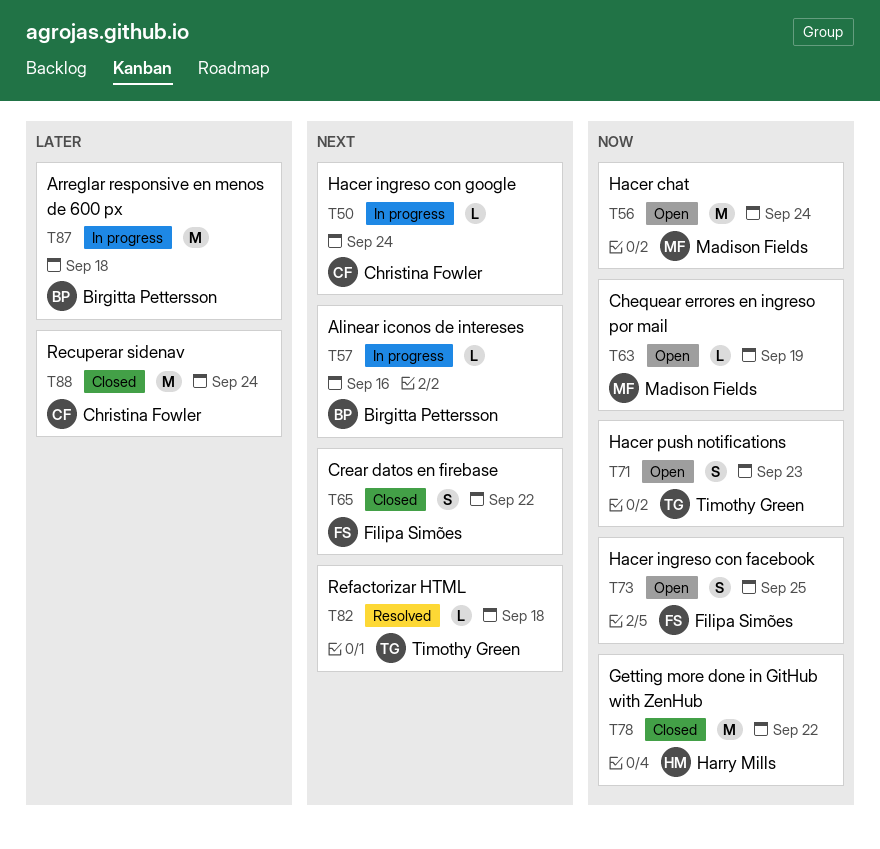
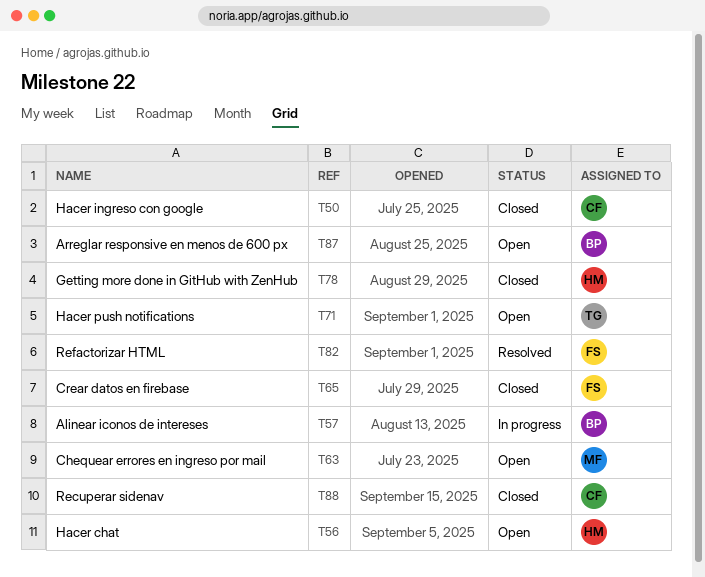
T50, status: In progress -> Closed
T56, owner: Madison Fields -> Harry Mills
T73: present -> none
T82, owner: Timothy Green -> Filipa Simões
T87, status: In progress -> Open

